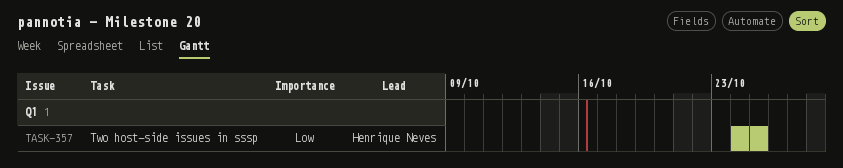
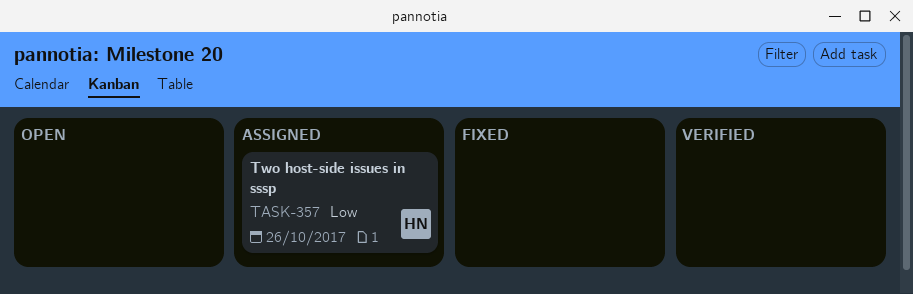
TASK-357, due: Oct 25 -> Oct 26

